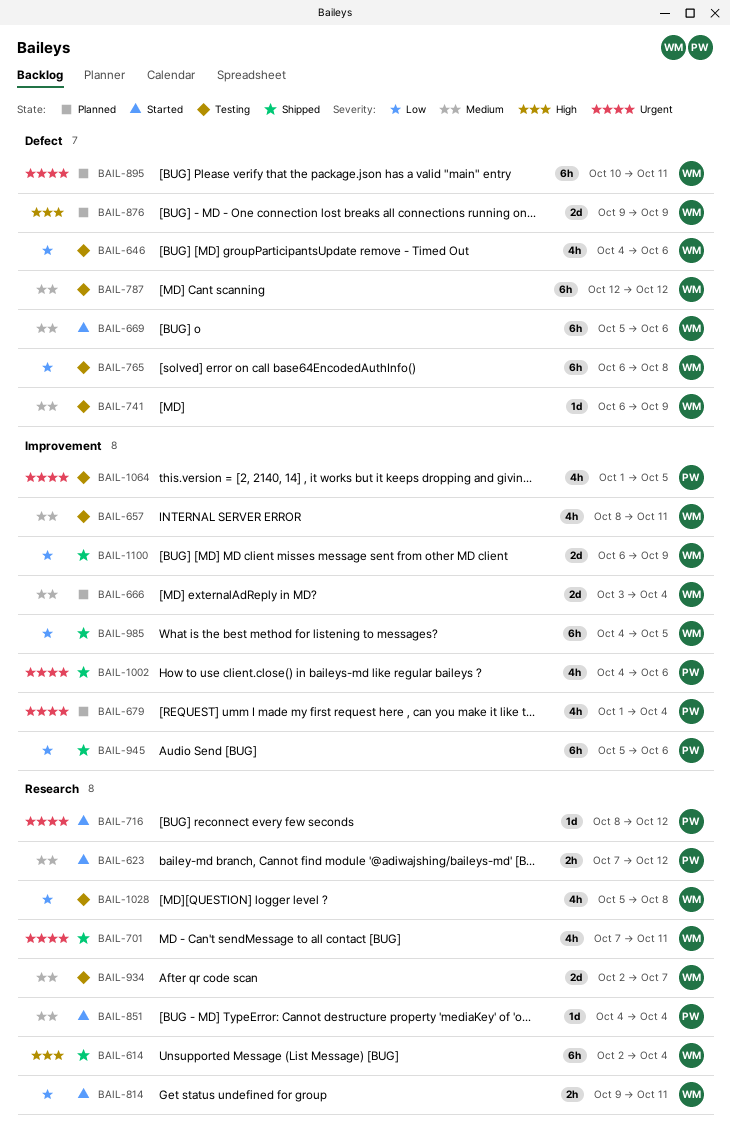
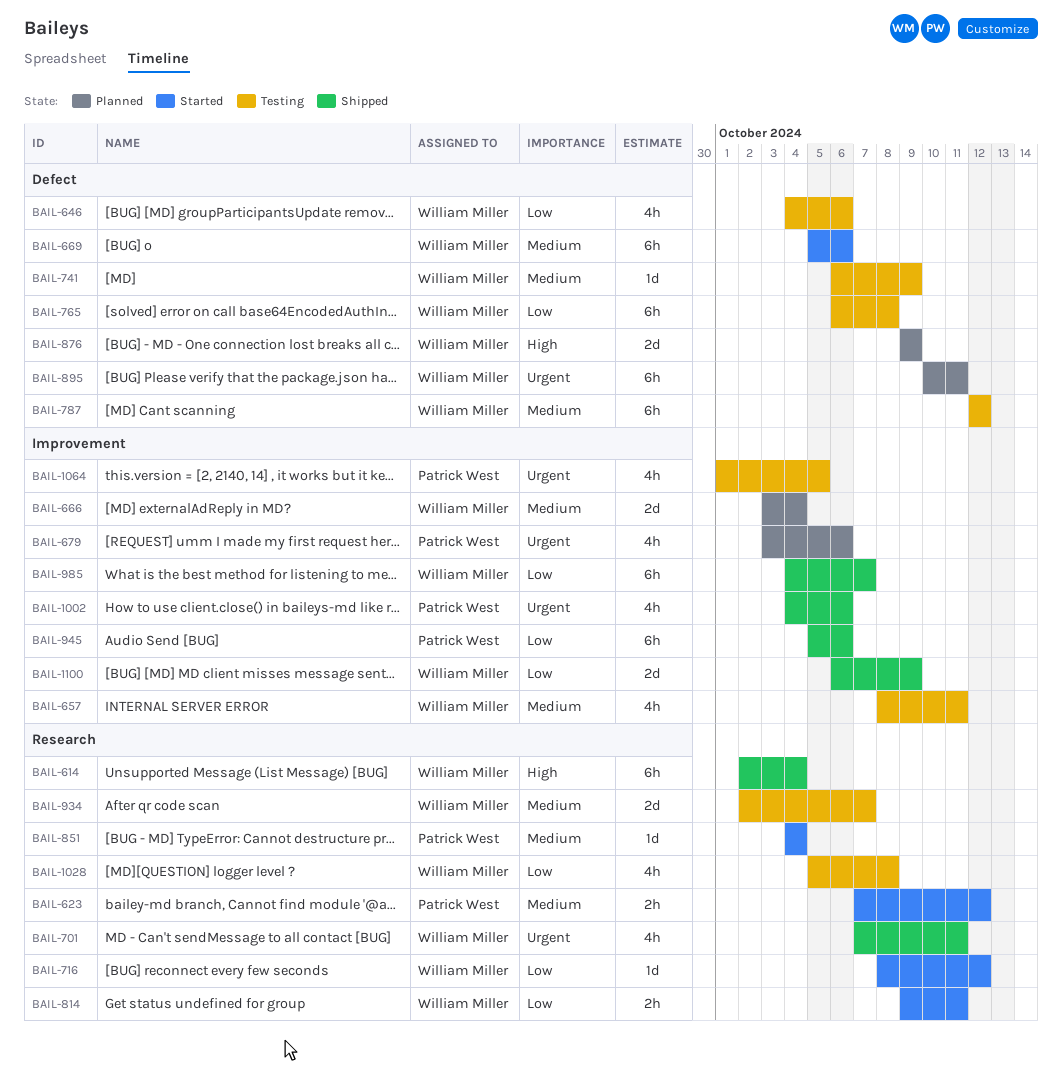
BAIL-679, start: Oct 1 -> Oct 3
BAIL-679, due: Oct 4 -> Oct 6
BAIL-716, owner: Patrick West -> William Miller
BAIL-716, priority: Urgent -> Low
BAIL-985, due: Oct 5 -> Oct 7

